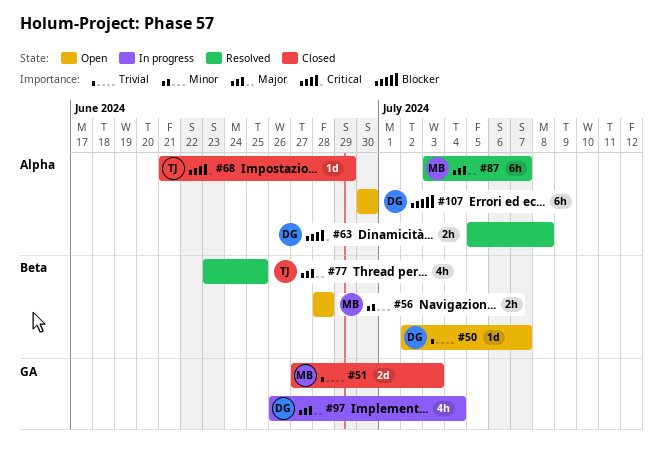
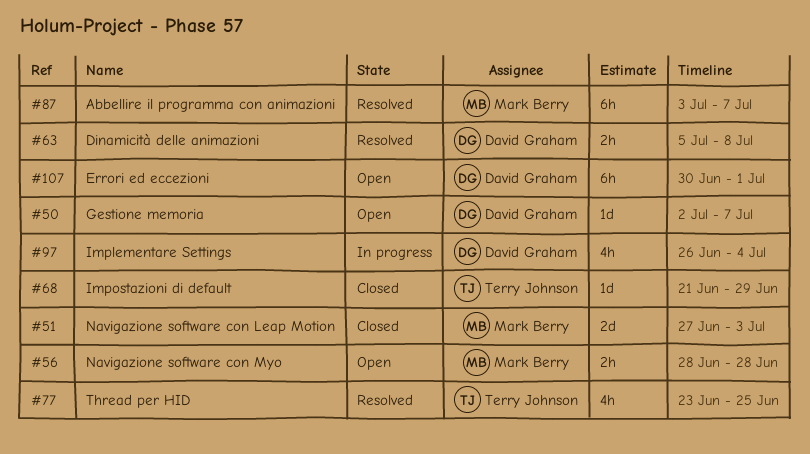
#107, due: Jun 30 -> Jul 1

